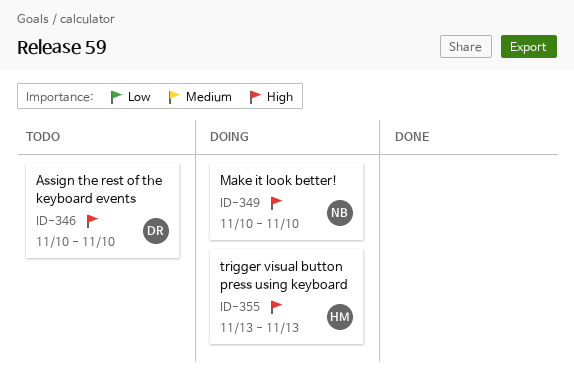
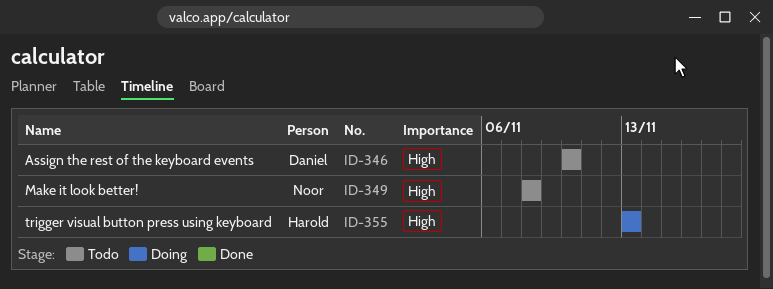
ID-349, status: Doing -> Todo
ID-349, start: Nov 10 -> Nov 8
ID-349, due: Nov 10 -> Nov 8

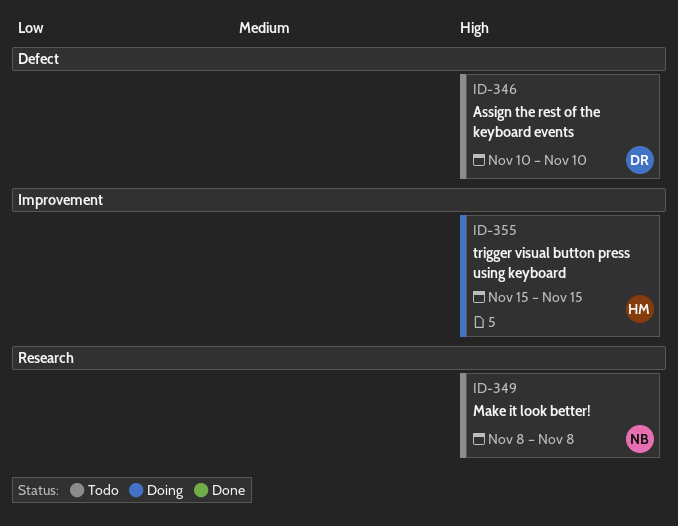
ID-355, start: Nov 13 -> Nov 15
ID-355, due: Nov 13 -> Nov 15

